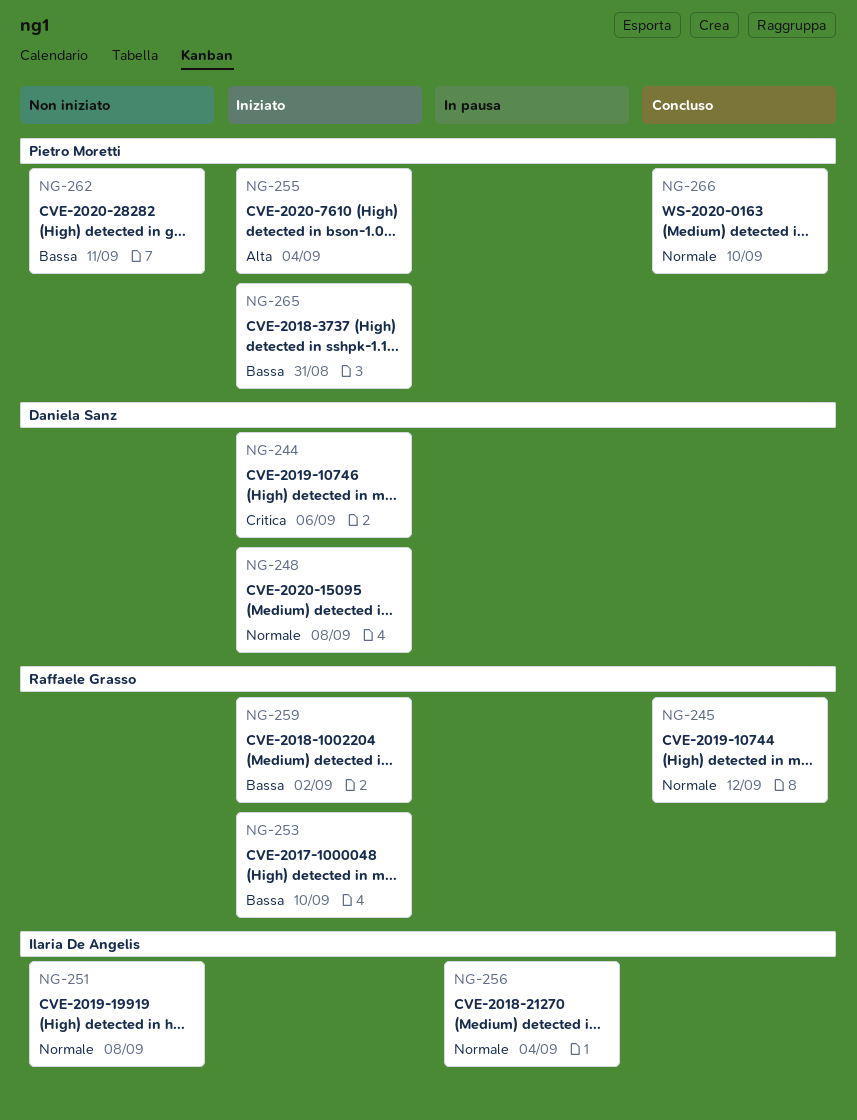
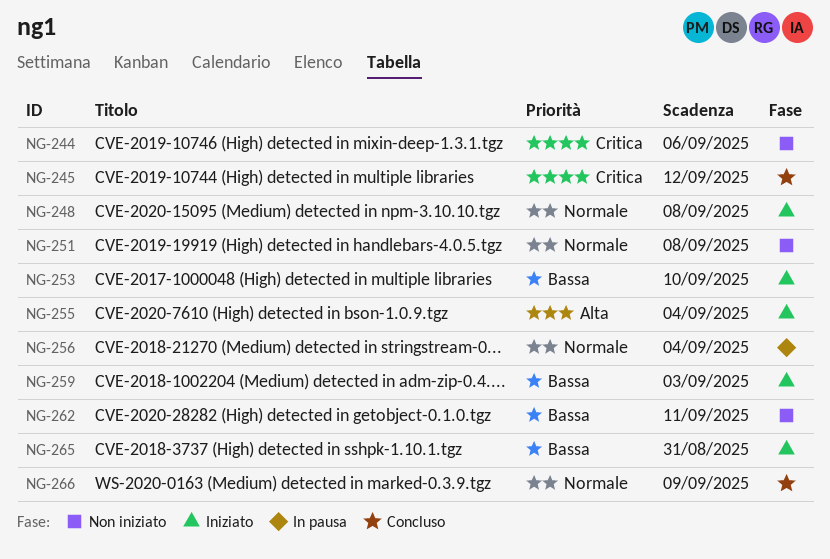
NG-244, status: Iniziato -> Non iniziato
NG-245, priority: Normale -> Critica
NG-259, due: Sep 2 -> Sep 3
NG-266, due: Sep 10 -> Sep 9

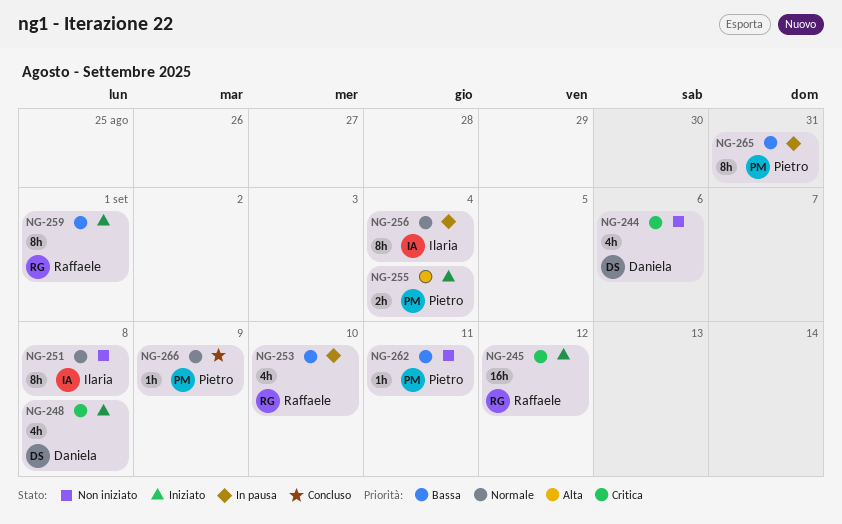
NG-245, status: Concluso -> Iniziato
NG-248, priority: Normale -> Critica
NG-253, status: Iniziato -> In pausa
NG-259, due: Sep 3 -> Sep 1
NG-265, status: Iniziato -> In pausa

